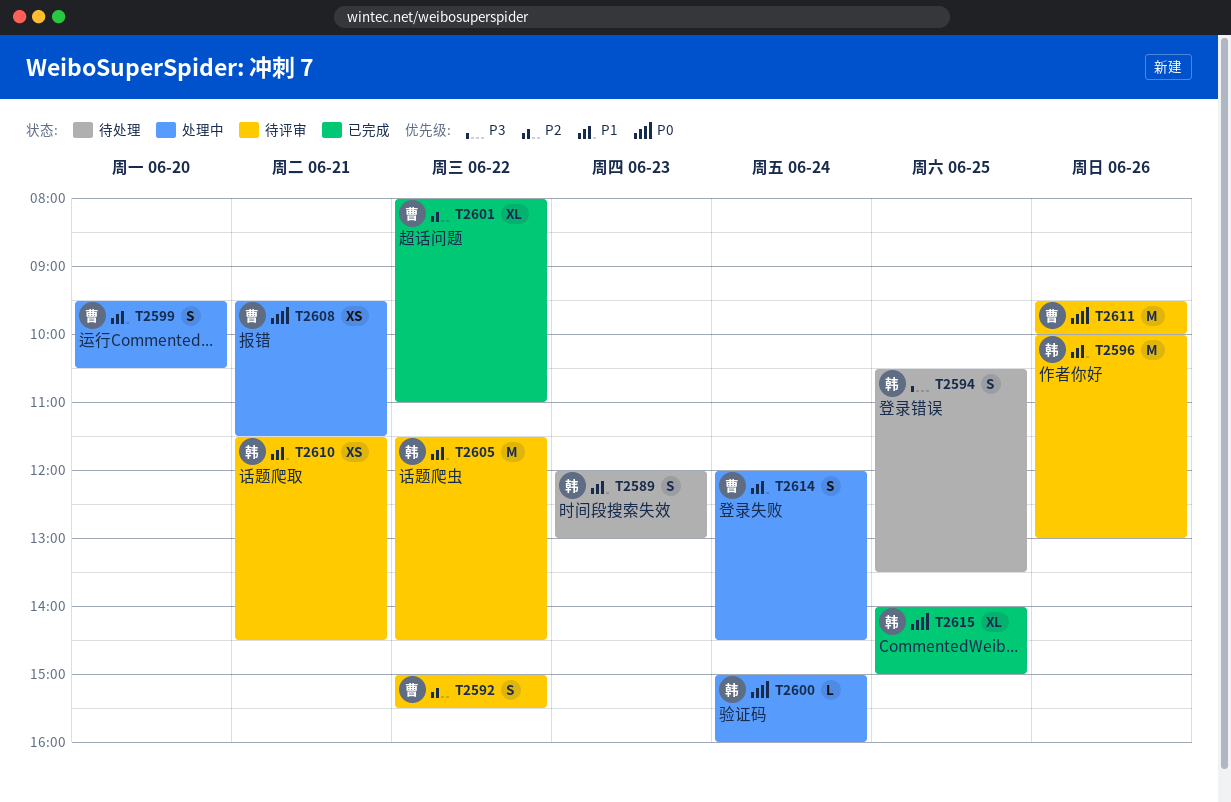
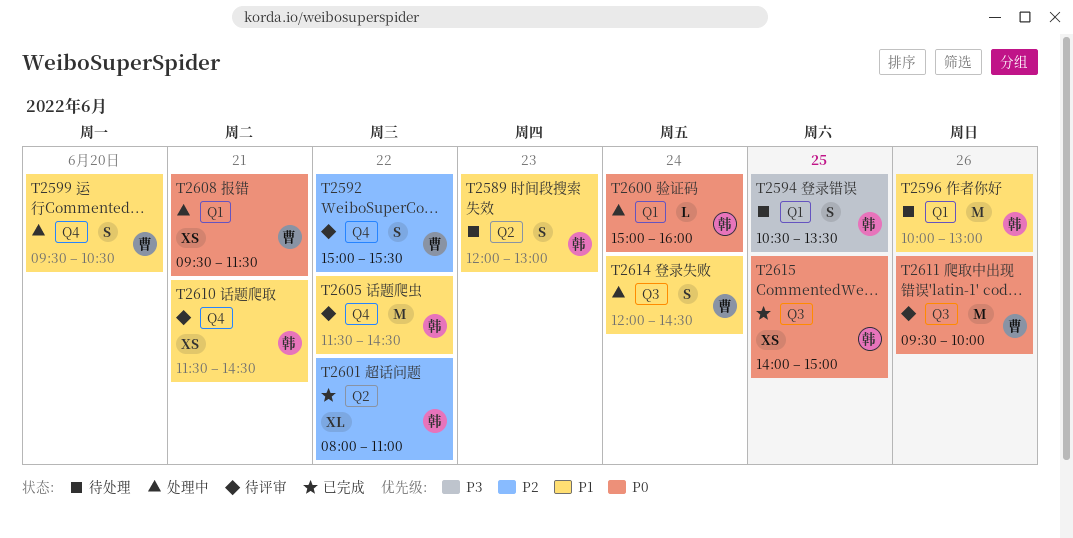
T2596, status: 待评审 -> 待处理
T2601, owner: 曹 -> 韩
T2615, estimate: XL -> XS

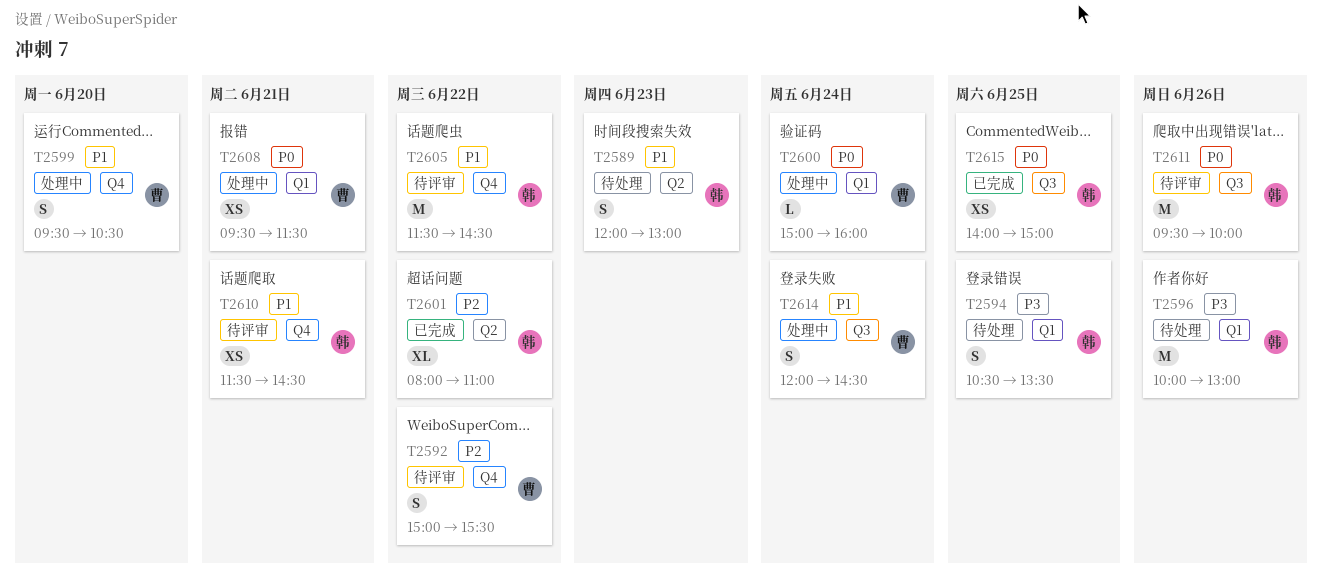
T2596, priority: P1 -> P3
T2600, owner: 韩 -> 曹
T2611, owner: 曹 -> 韩

